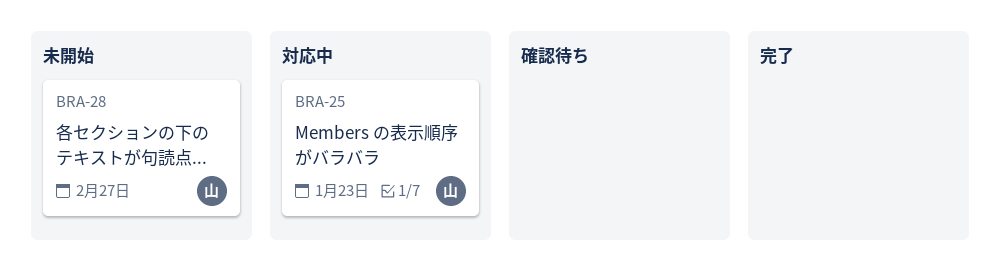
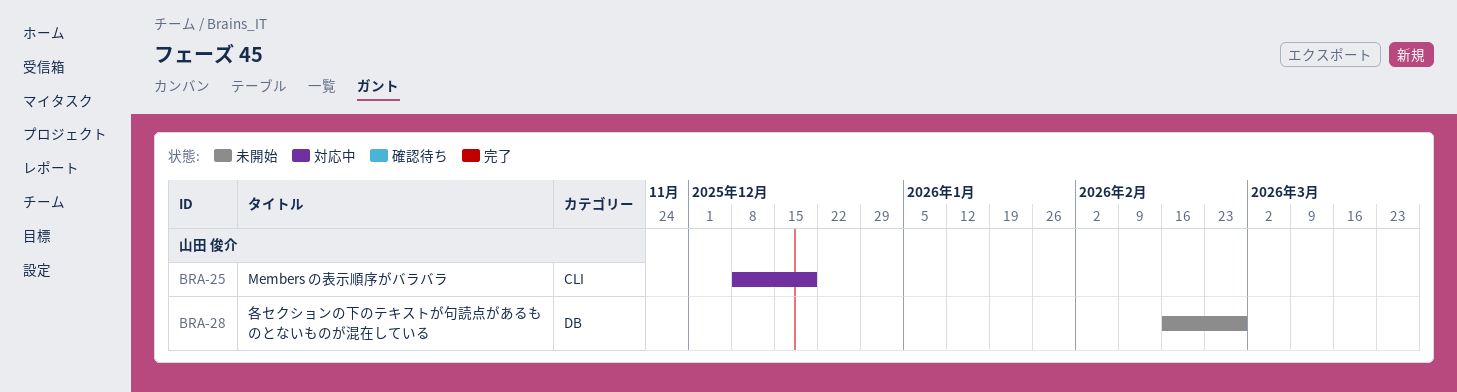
BRA-25, due: Jan 23 -> Dec 19

